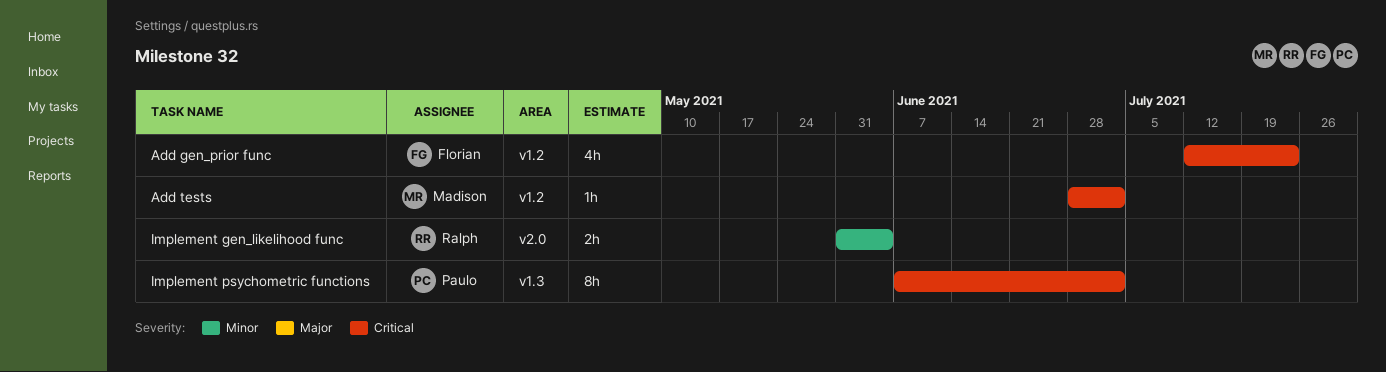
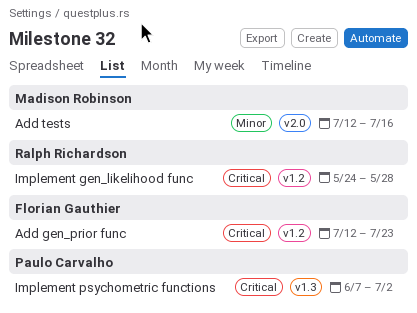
Add tests, priority: Critical -> Minor
Add tests, label: v1.2 -> v2.0
Add tests, start: Jun 28 -> Jul 12
Add tests, due: Jul 2 -> Jul 16
Implement gen_likelihood func, priority: Minor -> Critical
Implement gen_likelihood func, label: v2.0 -> v1.2
Implement gen_likelihood func, start: May 31 -> May 24
Implement gen_likelihood func, due: Jun 4 -> May 28

